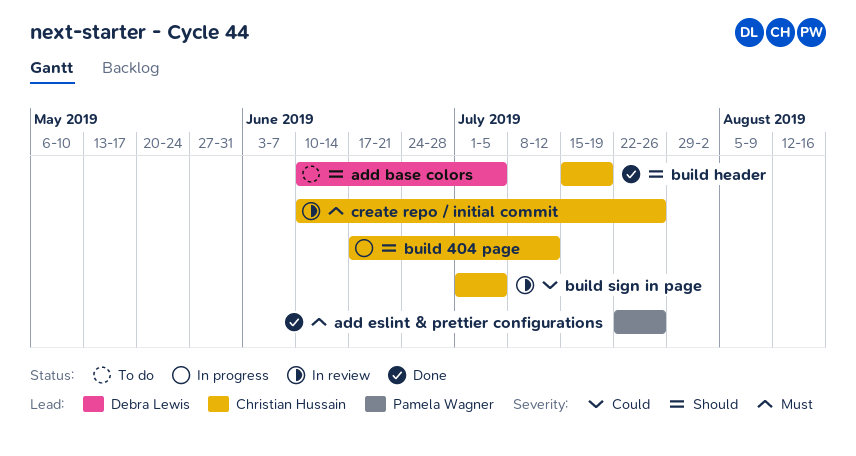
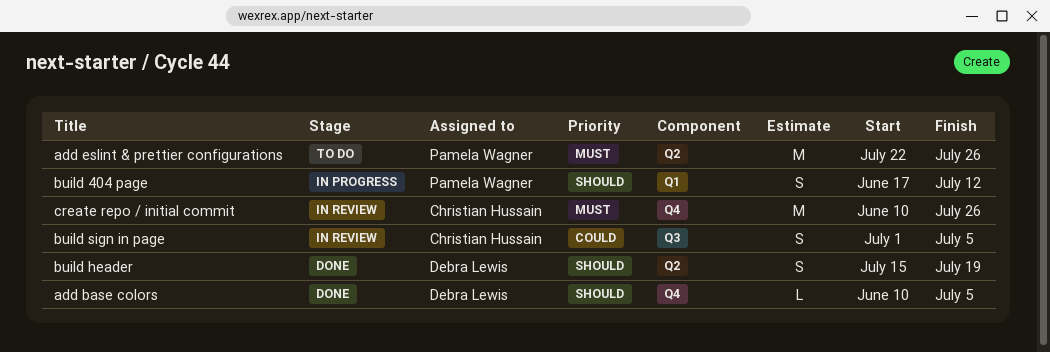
add base colors, status: To do -> Done
add eslint & prettier configurations, status: Done -> To do
build 404 page, owner: Christian Hussain -> Pamela Wagner
build header, owner: Christian Hussain -> Debra Lewis

